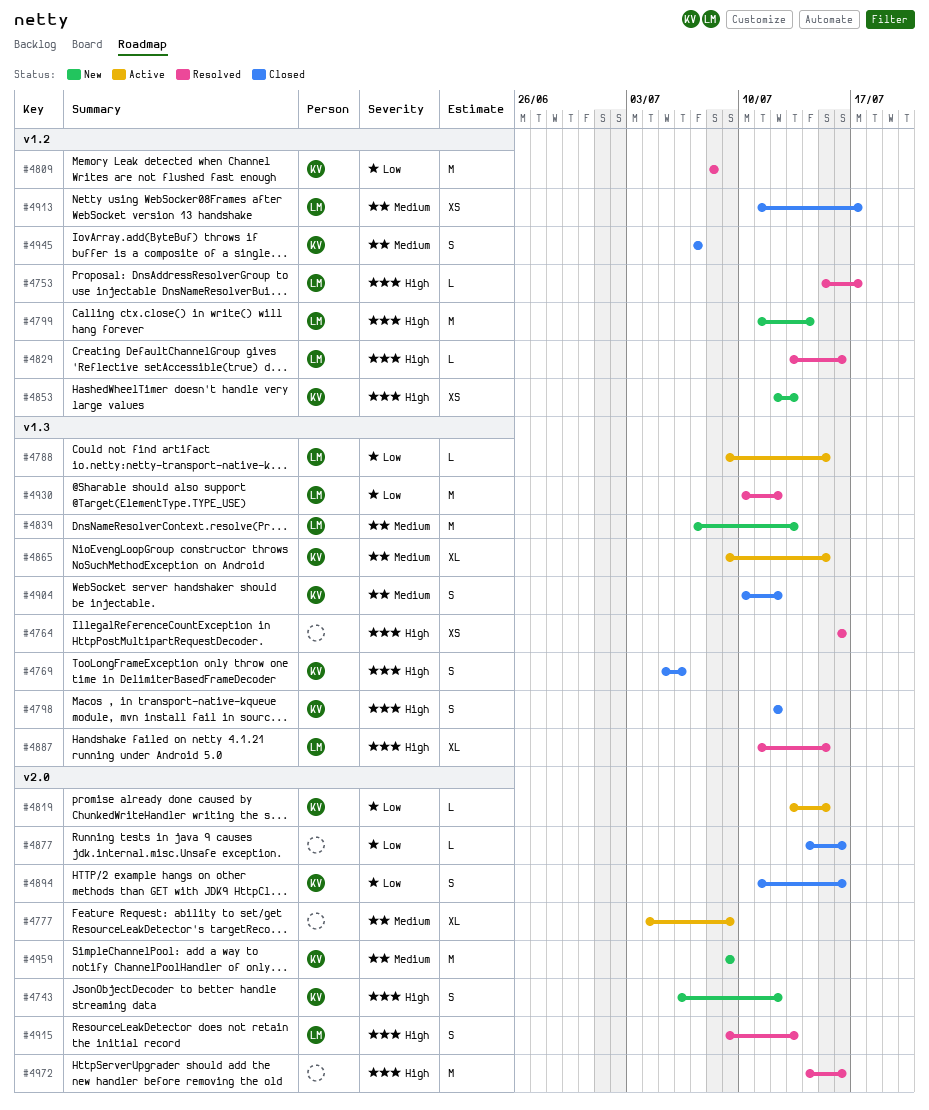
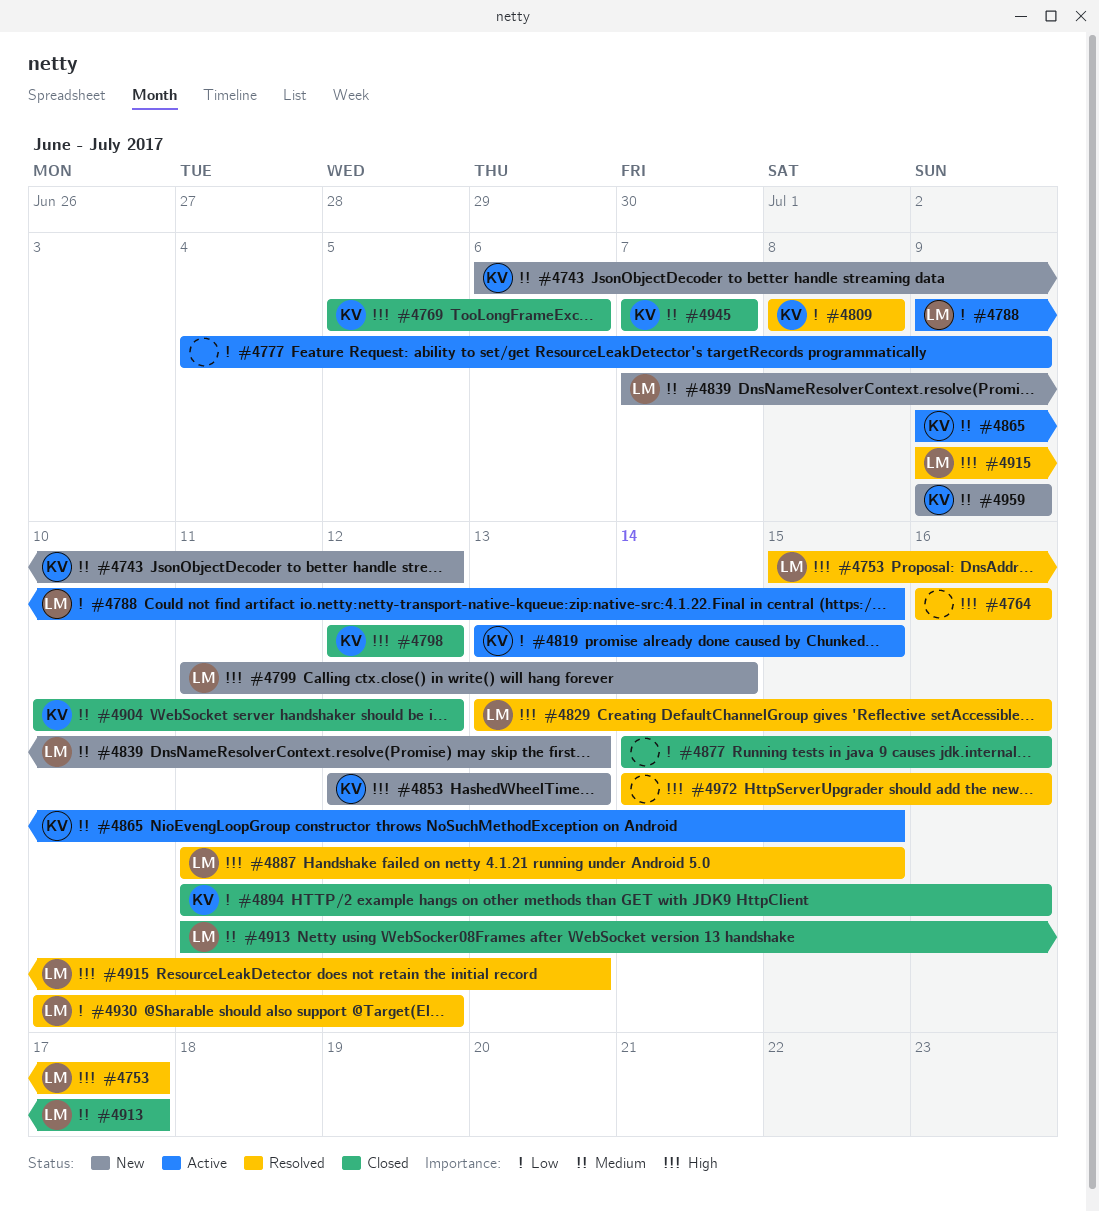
#4743, priority: High -> Medium
#4777, priority: Medium -> Low

